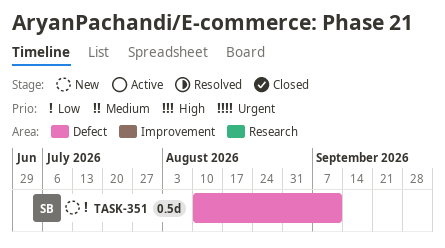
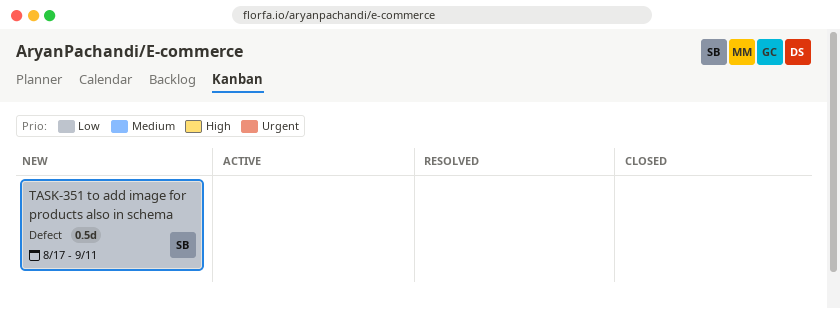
TASK-351, start: Aug 10 -> Aug 17

